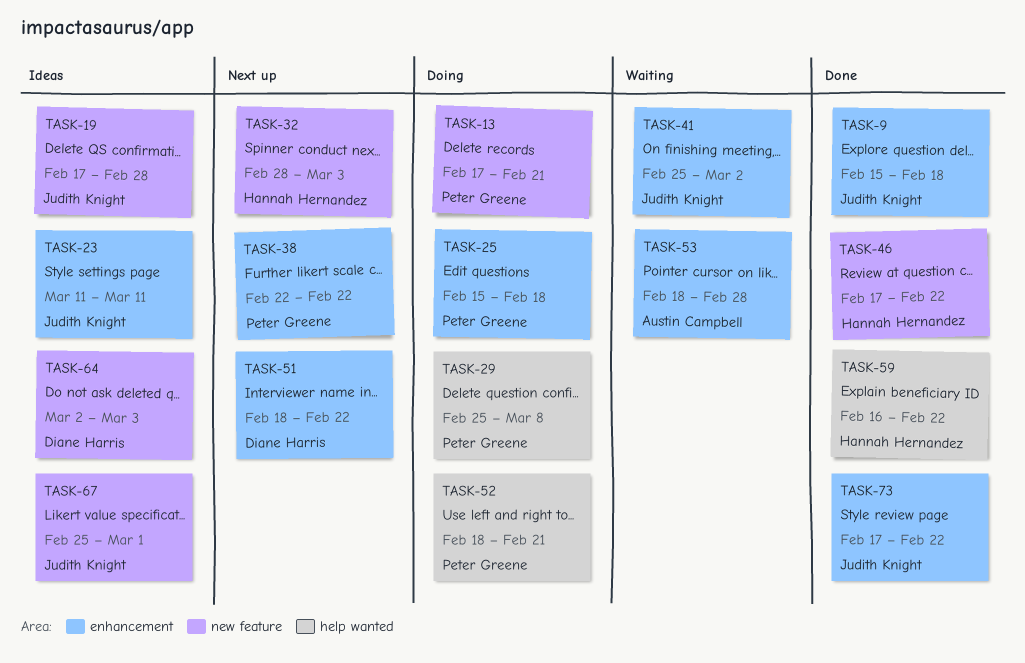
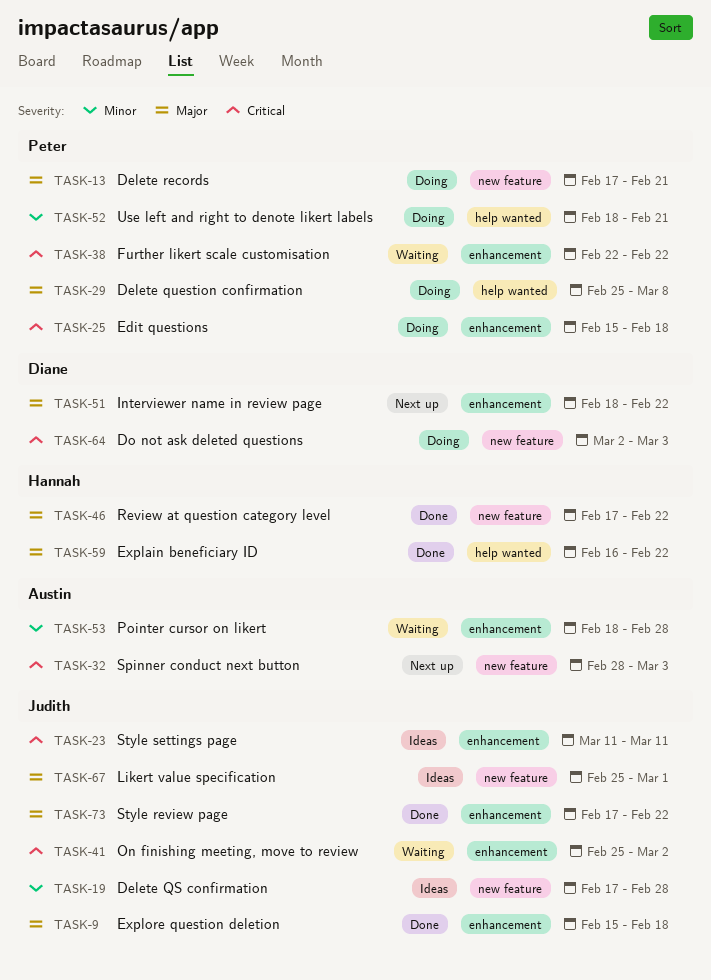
TASK-32, owner: Hannah Hernandez -> Austin Campbell
TASK-38, status: Next up -> Waiting
TASK-64, status: Ideas -> Doing

